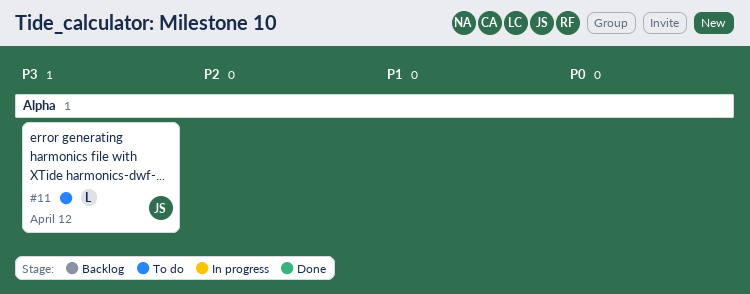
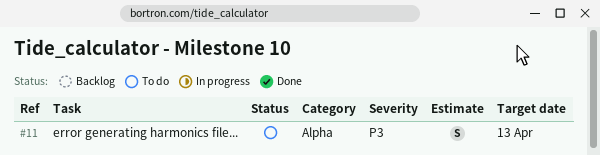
#11, estimate: L -> S
#11, due: Apr 12 -> Apr 13

